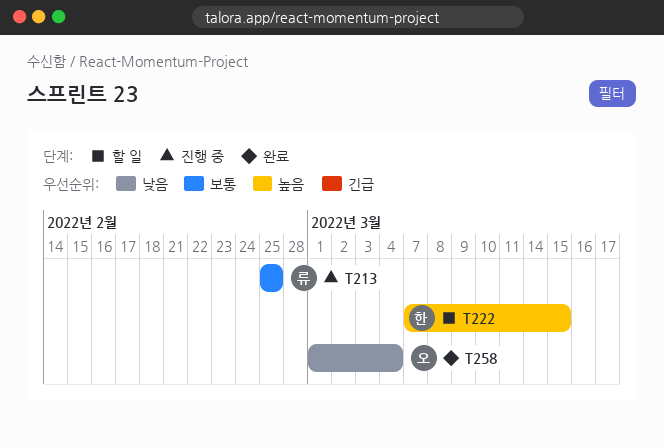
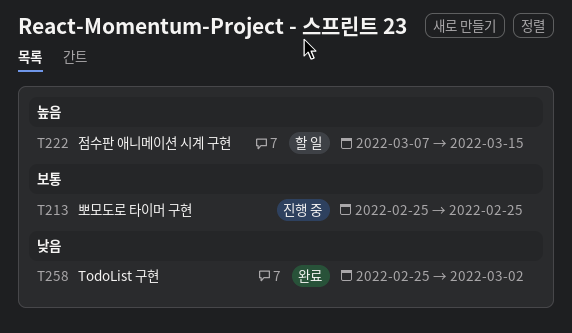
T258, start: Mar 1 -> Feb 25
T258, due: Mar 4 -> Mar 2

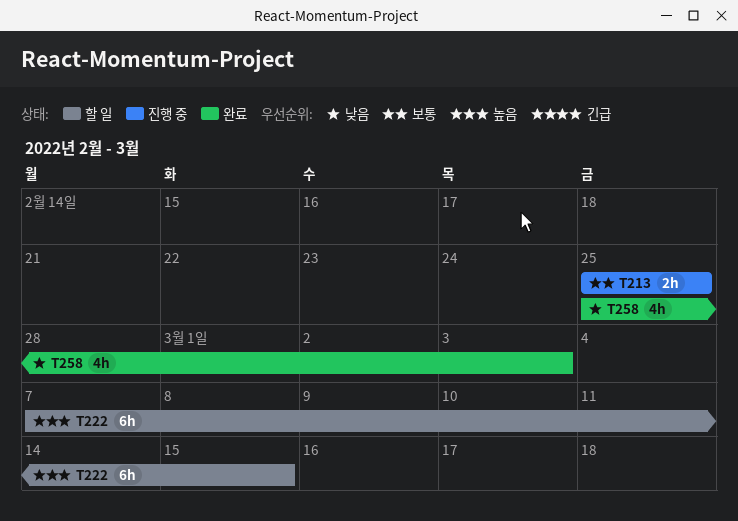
T258, due: Mar 2 -> Mar 3

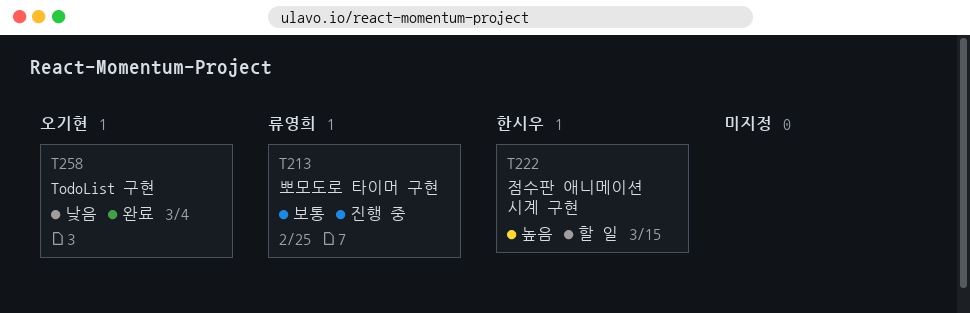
T258, due: Mar 3 -> Mar 4

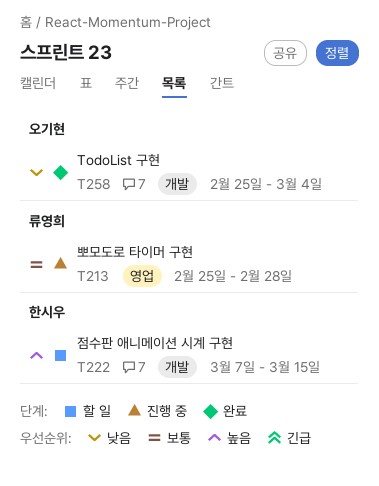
T213, due: Feb 25 -> Feb 28

